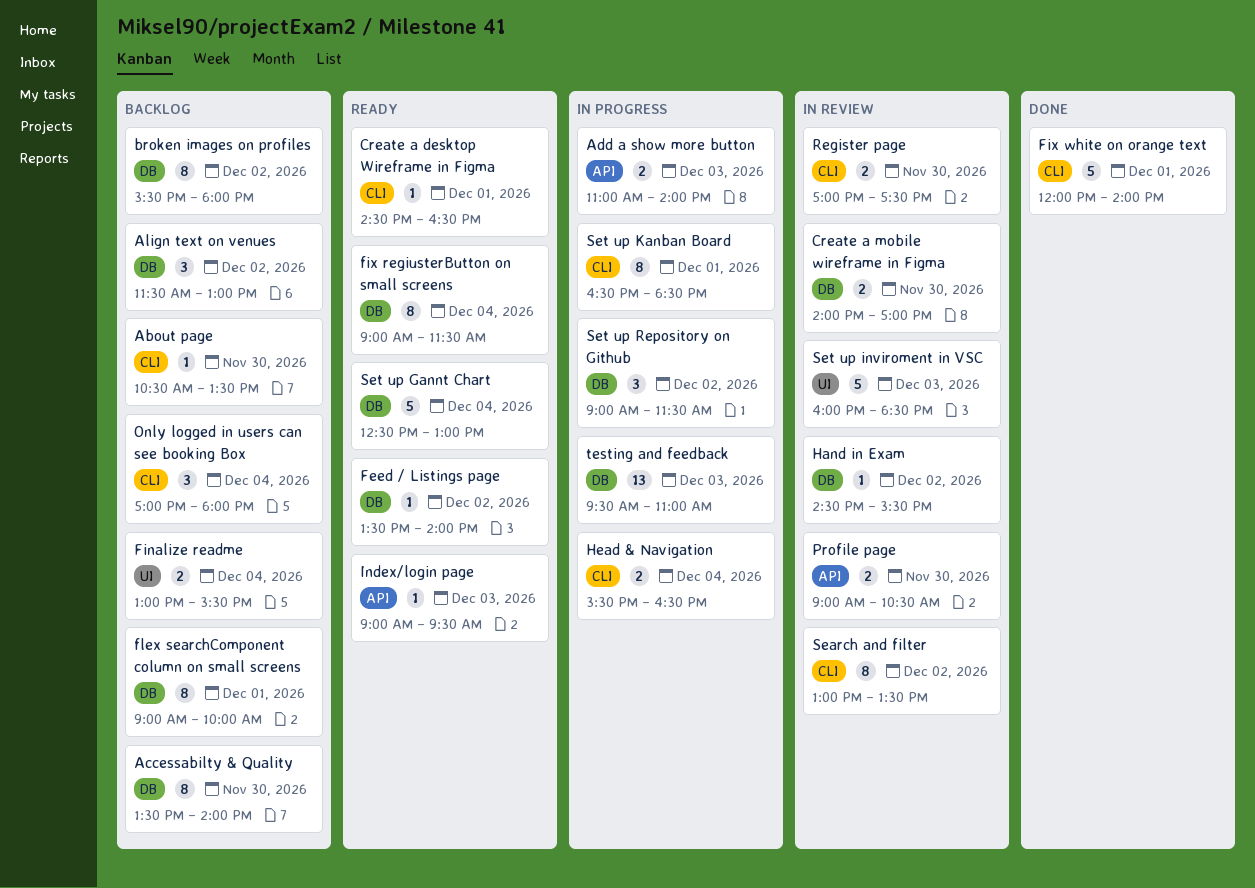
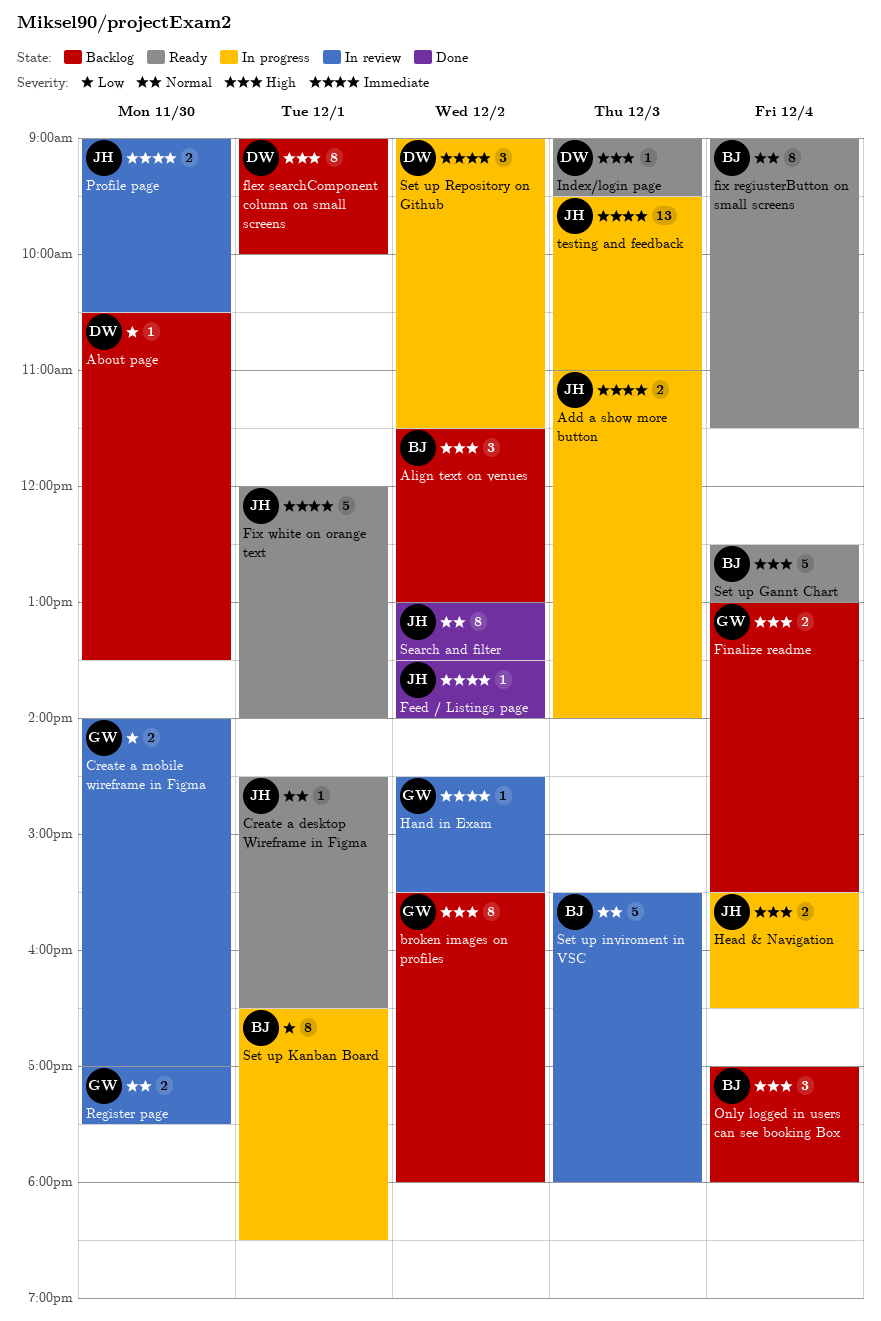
Accessabilty & Quality: present -> none
Feed / Listings page, status: Ready -> Done
Fix white on orange text, status: Done -> Ready
Search and filter, status: In review -> Done
Set up inviroment in VSC, begins: 16:00 -> 15:30
Set up inviroment in VSC, ends: 18:30 -> 18:00

